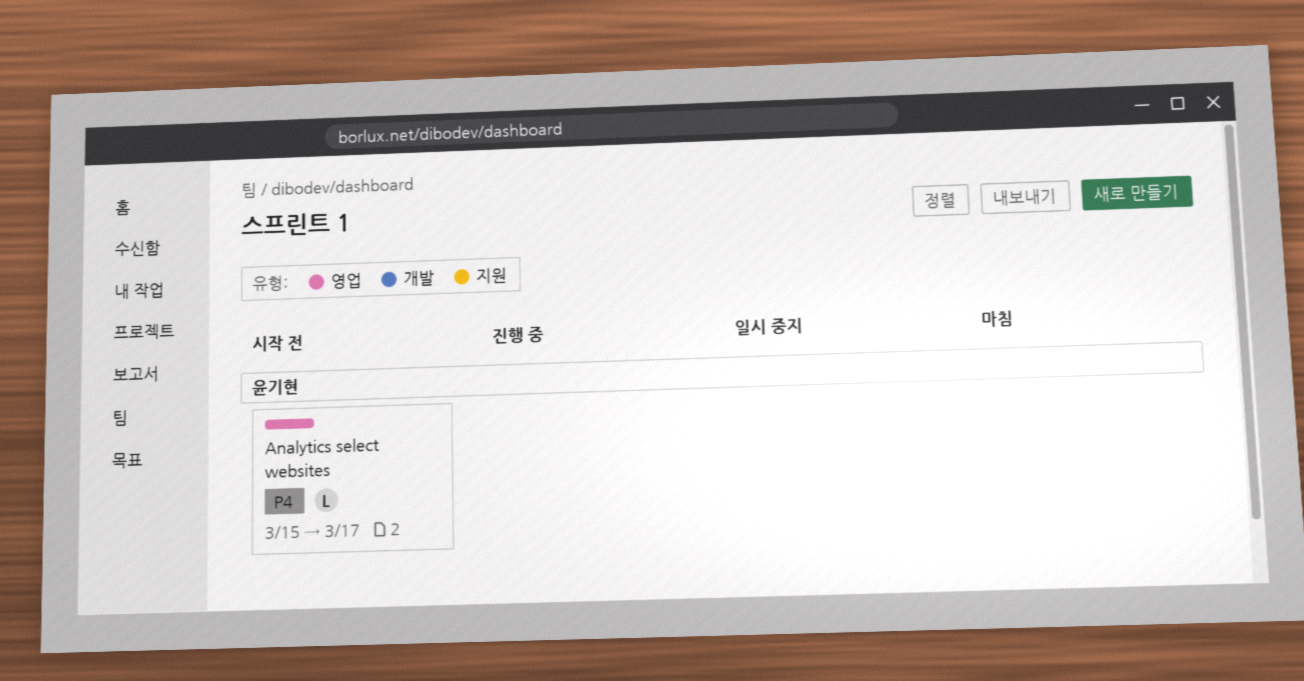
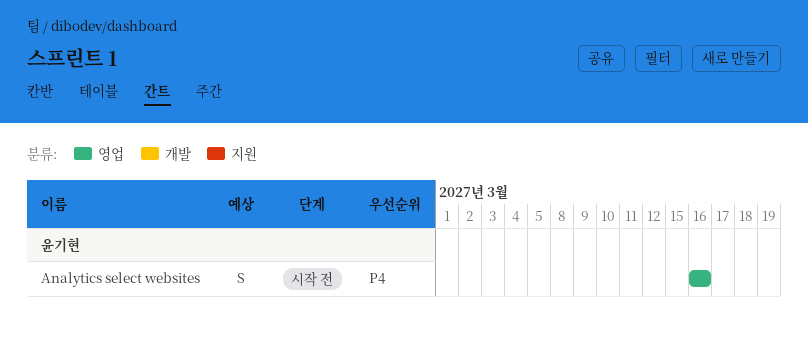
Analytics select websites, estimate: L -> S
Analytics select websites, start: Mar 15 -> Mar 16
Analytics select websites, due: Mar 17 -> Mar 16

